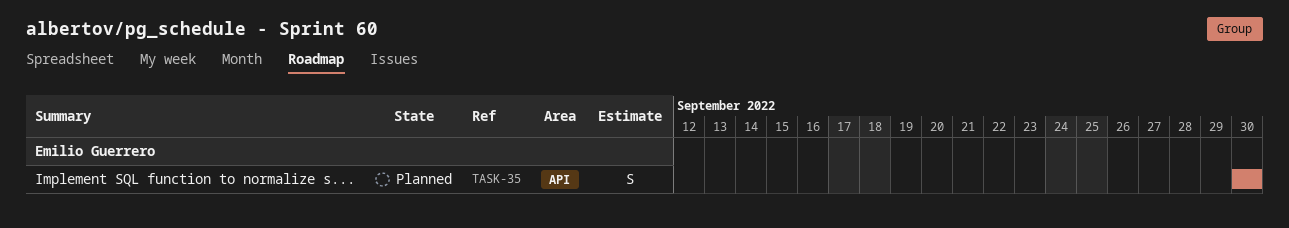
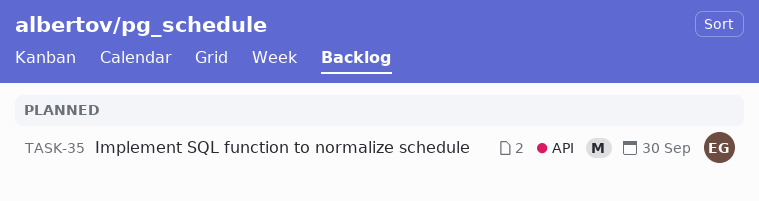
TASK-35, estimate: S -> M

